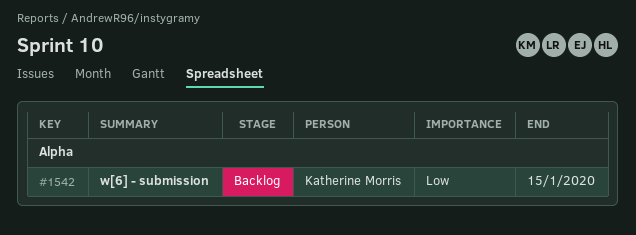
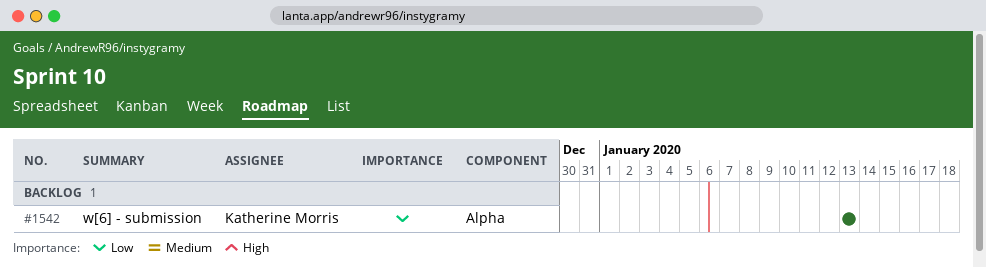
#1542, due: Jan 15 -> Jan 13

